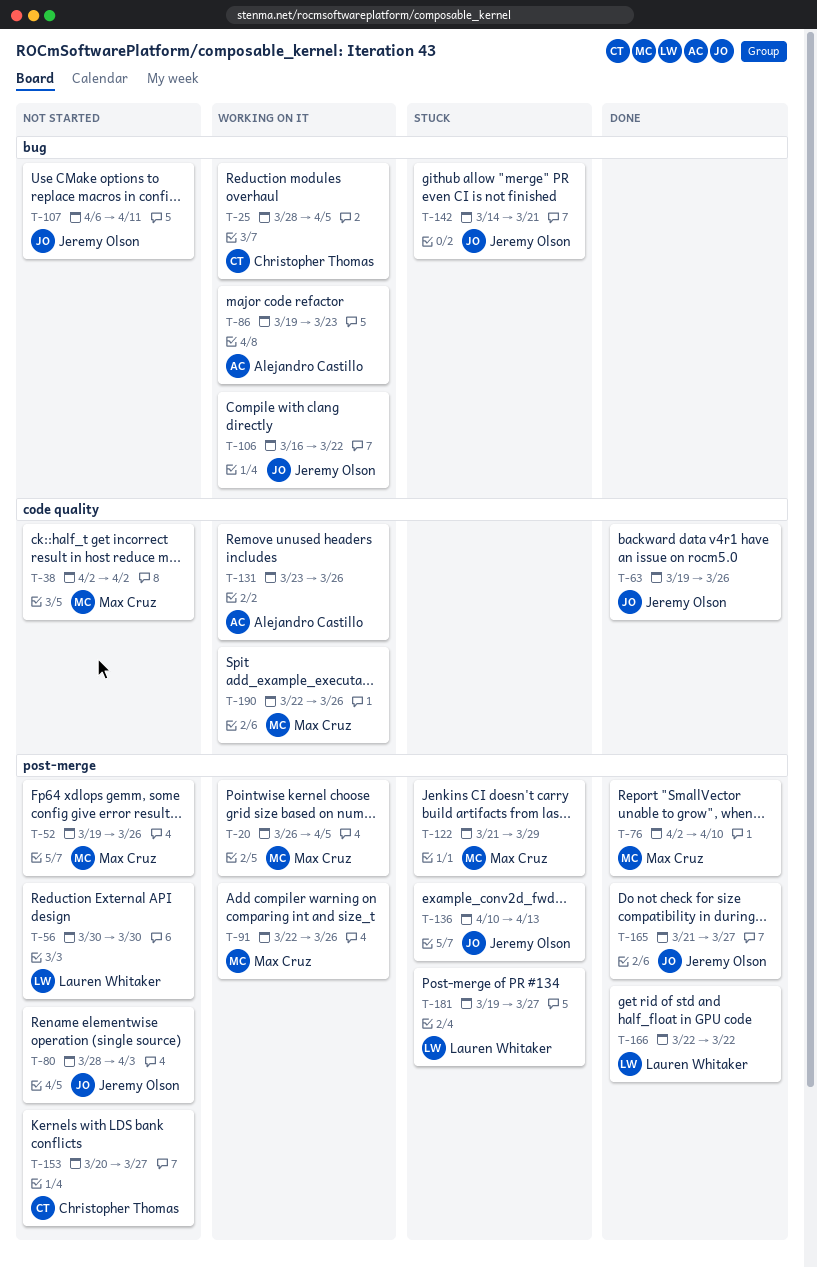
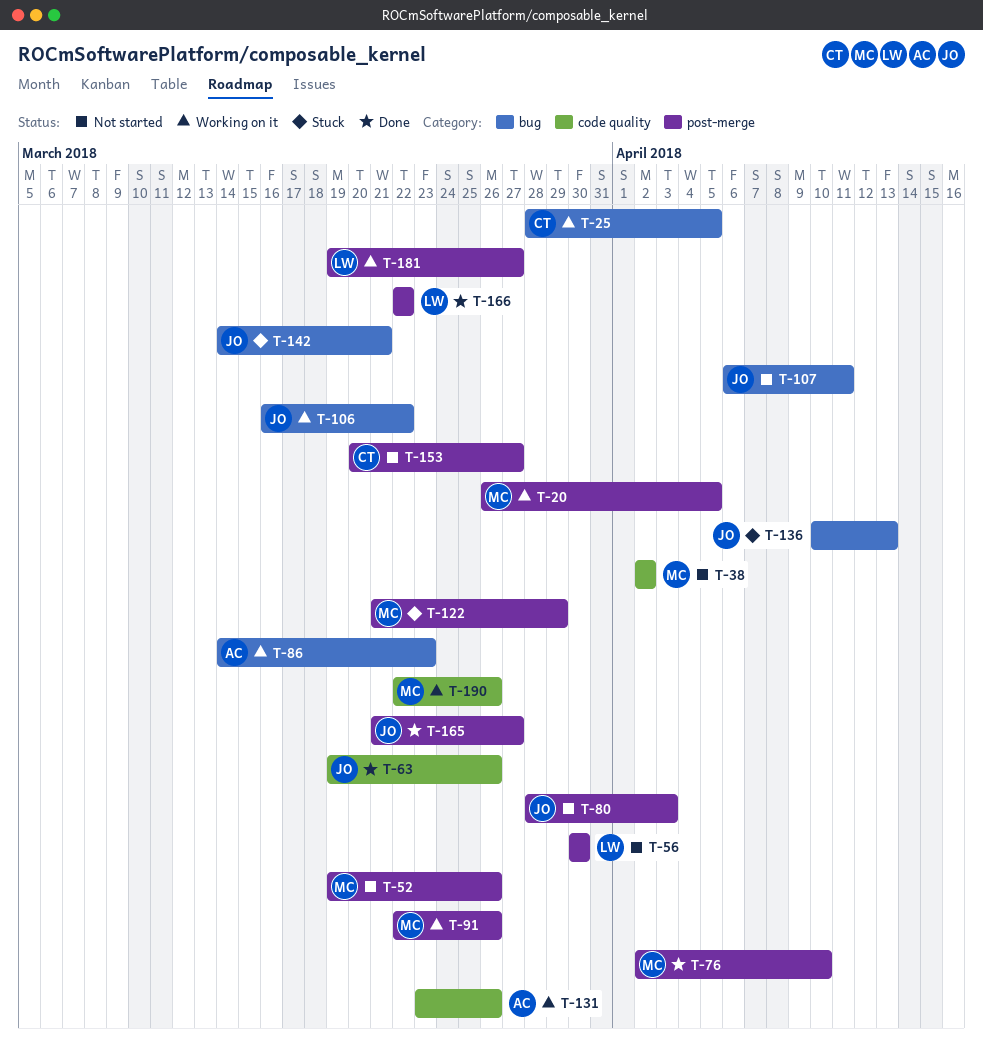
T-86, start: Mar 19 -> Mar 14
T-136, label: post-merge -> bug
T-181, status: Stuck -> Working on it

